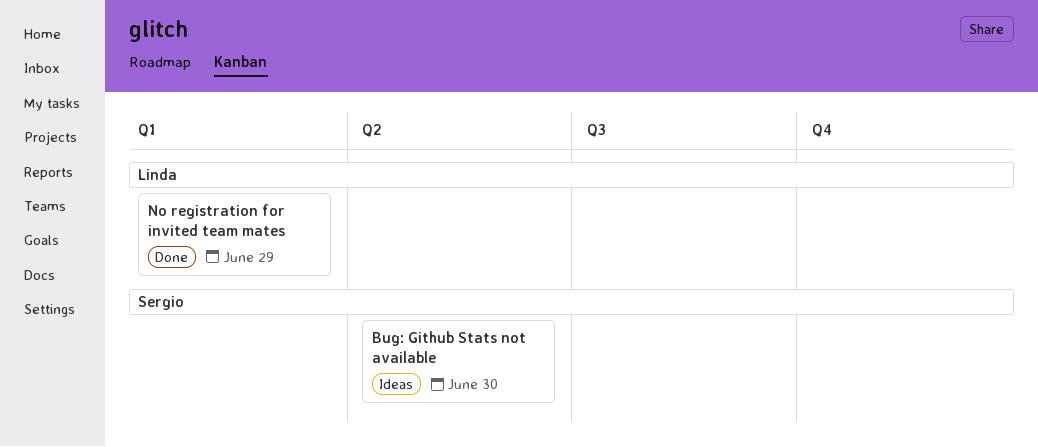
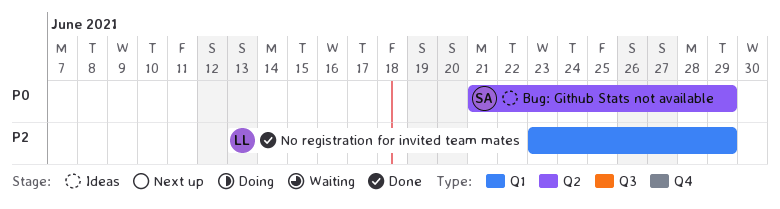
Bug: Github Stats not available, due: Jun 30 -> Jun 29

